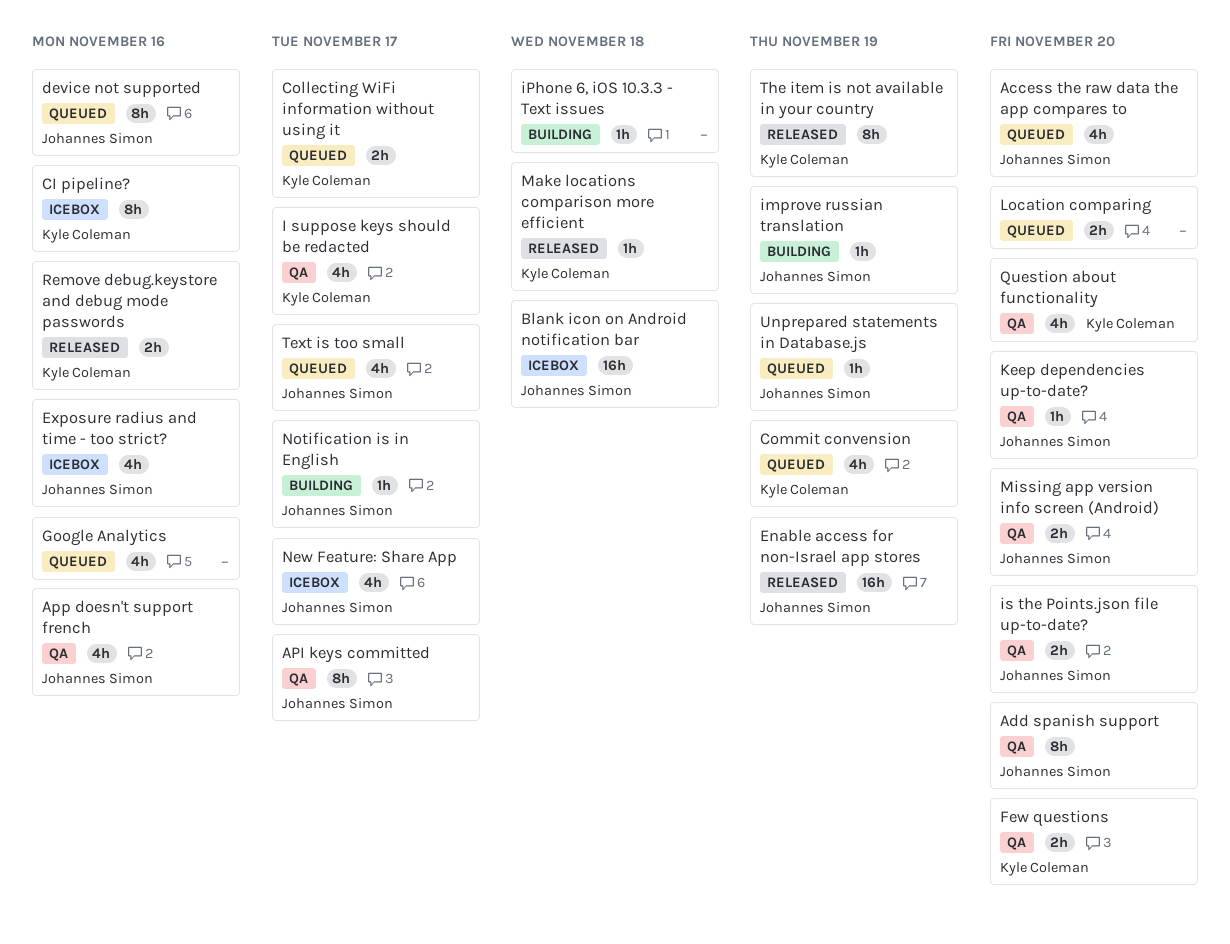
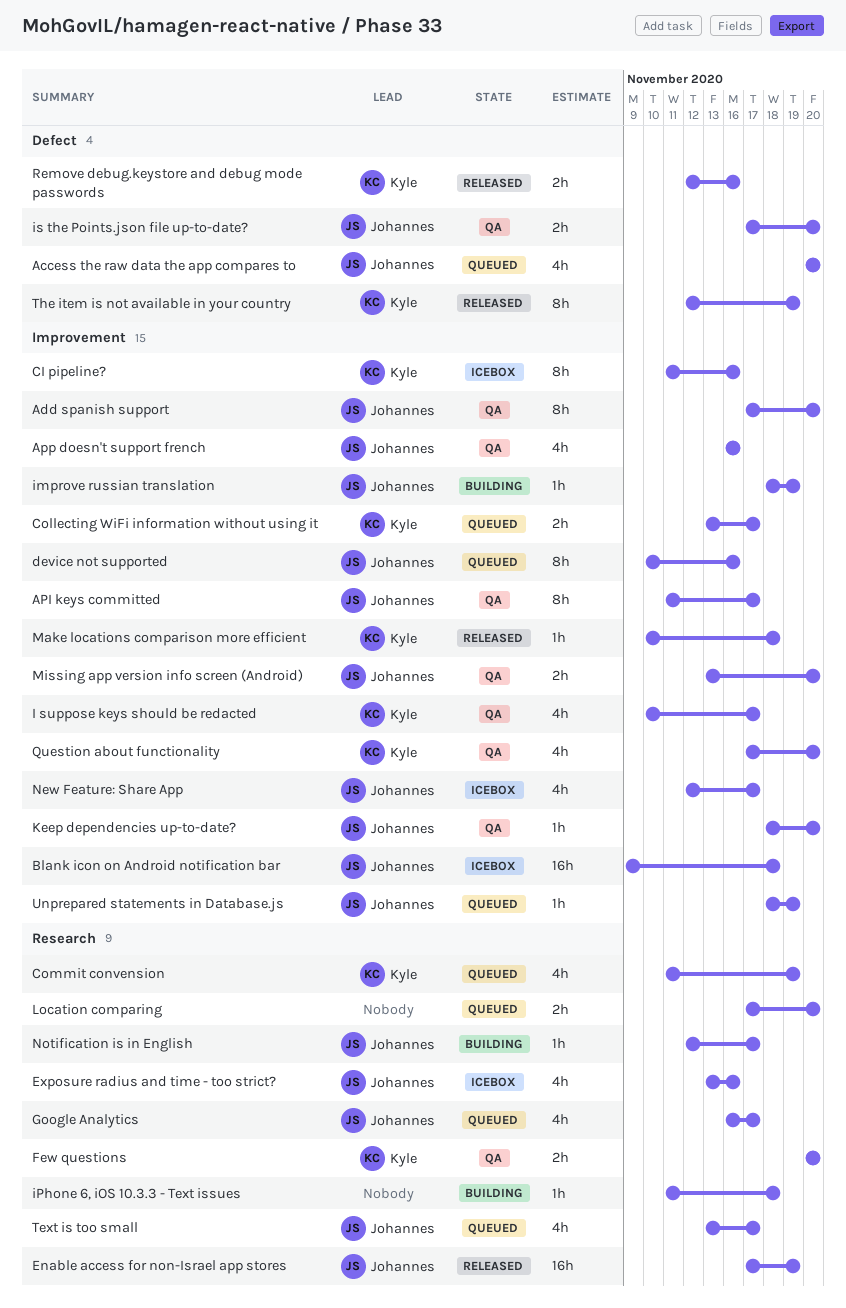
Google Analytics, owner: none -> Johannes Simon
Google Analytics, due: Nov 16 -> Nov 17

